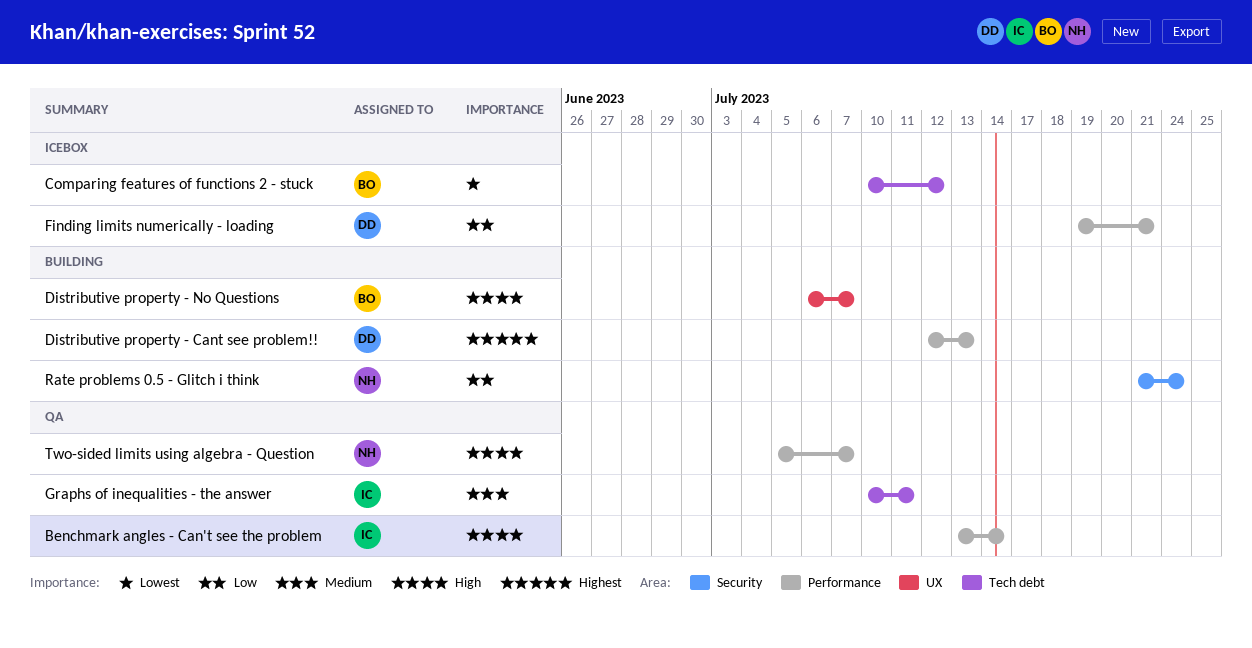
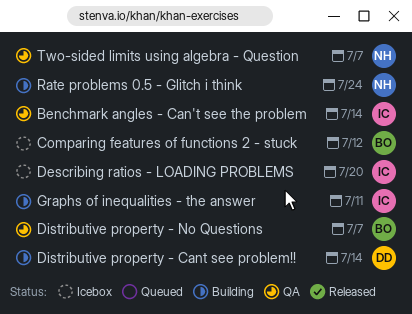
Describing ratios - LOADING PROBLEMS: none -> present
Distributive property - Cant see problem!!, due: Jul 13 -> Jul 14
Distributive property - No Questions, status: Building -> QA
Finding limits numerically - loading: present -> none
Graphs of inequalities - the answer, status: QA -> Building

